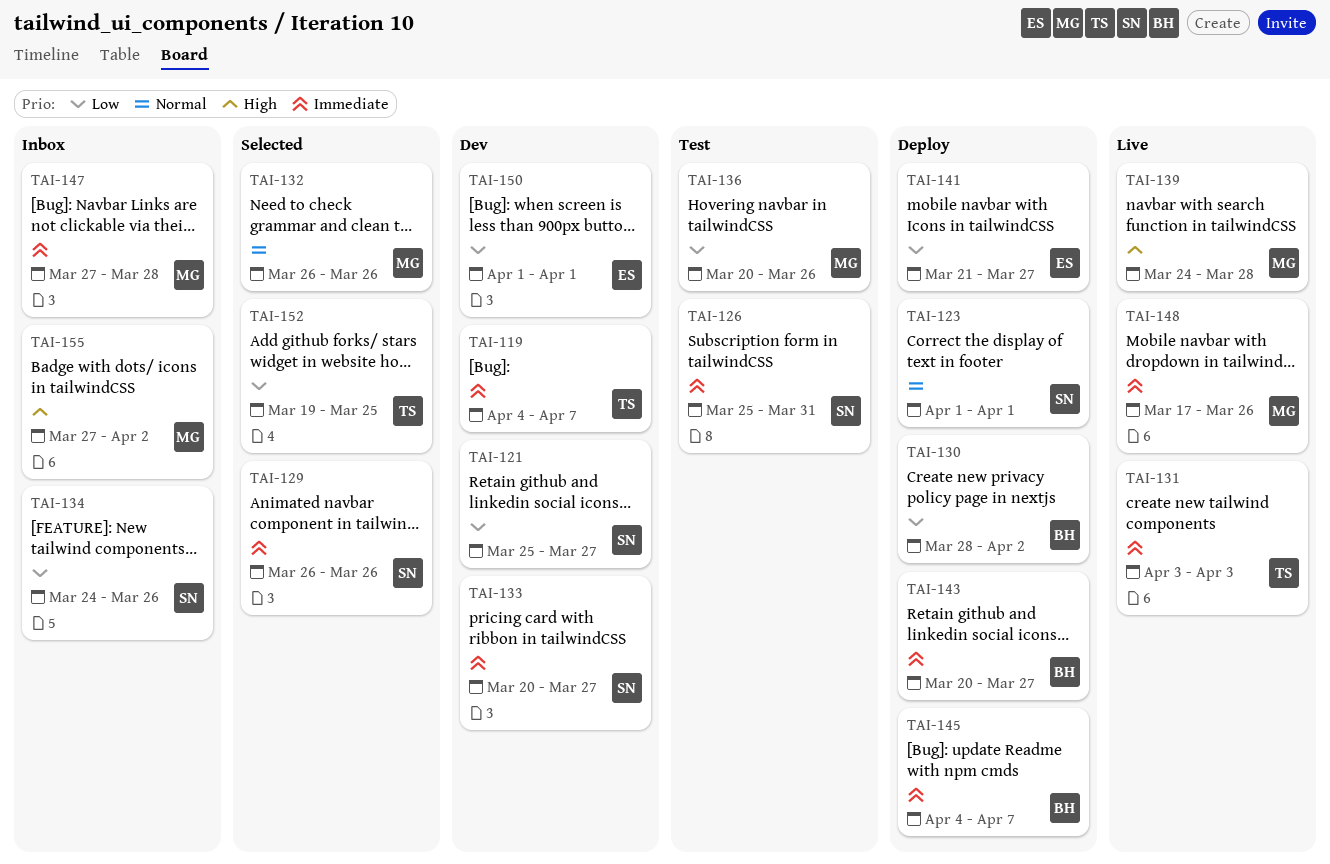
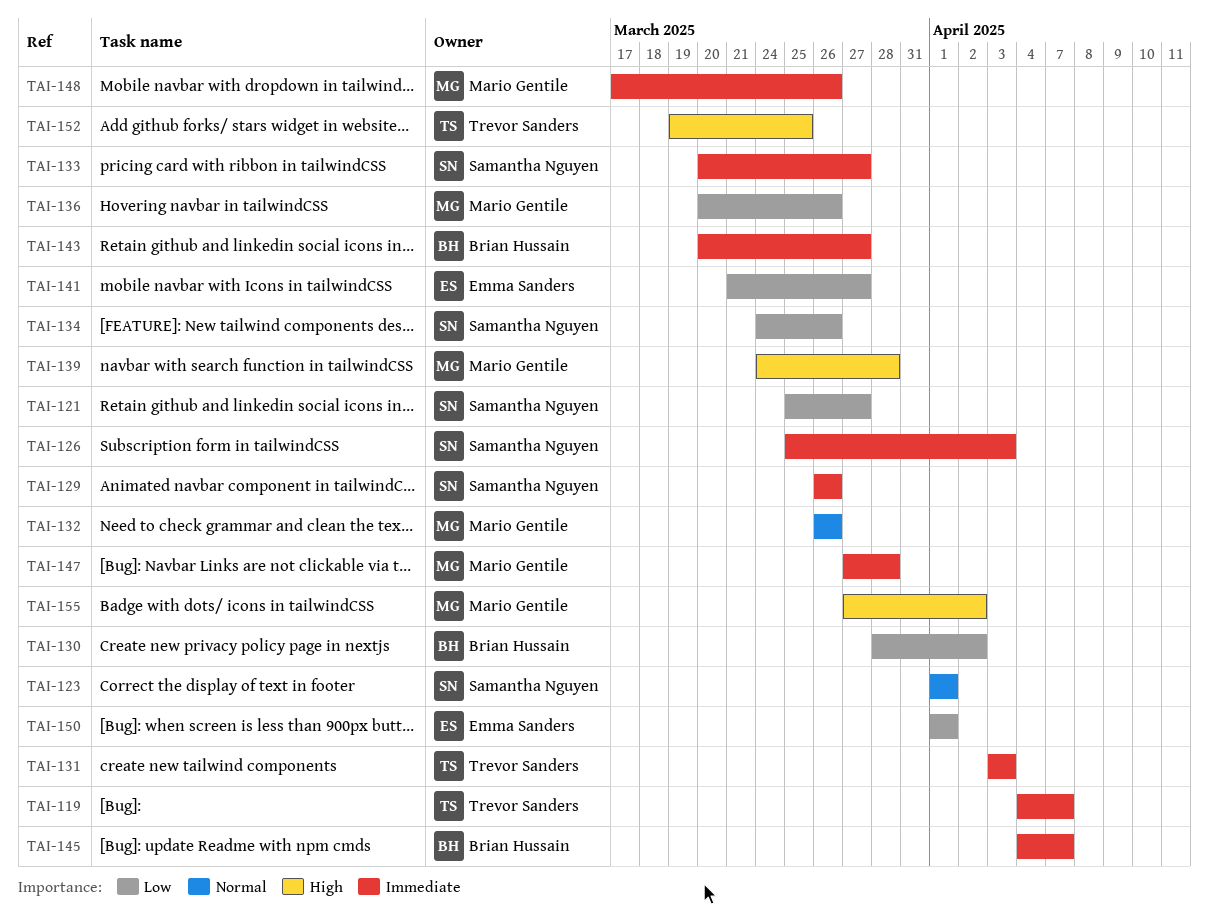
TAI-126, due: Mar 31 -> Apr 3
TAI-152, priority: Low -> High

